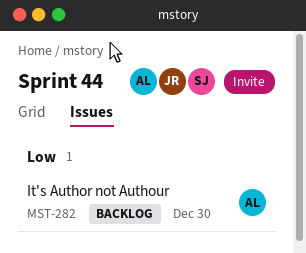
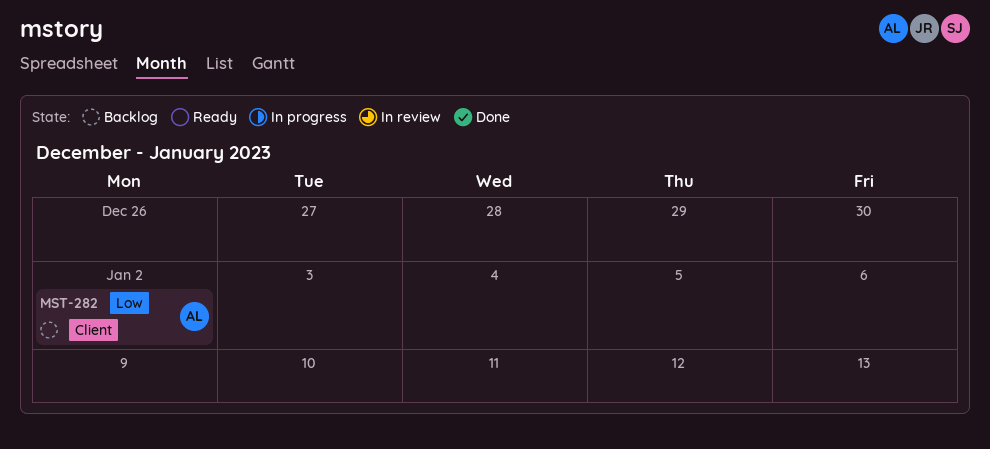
MST-282, due: Dec 30 -> Jan 2

